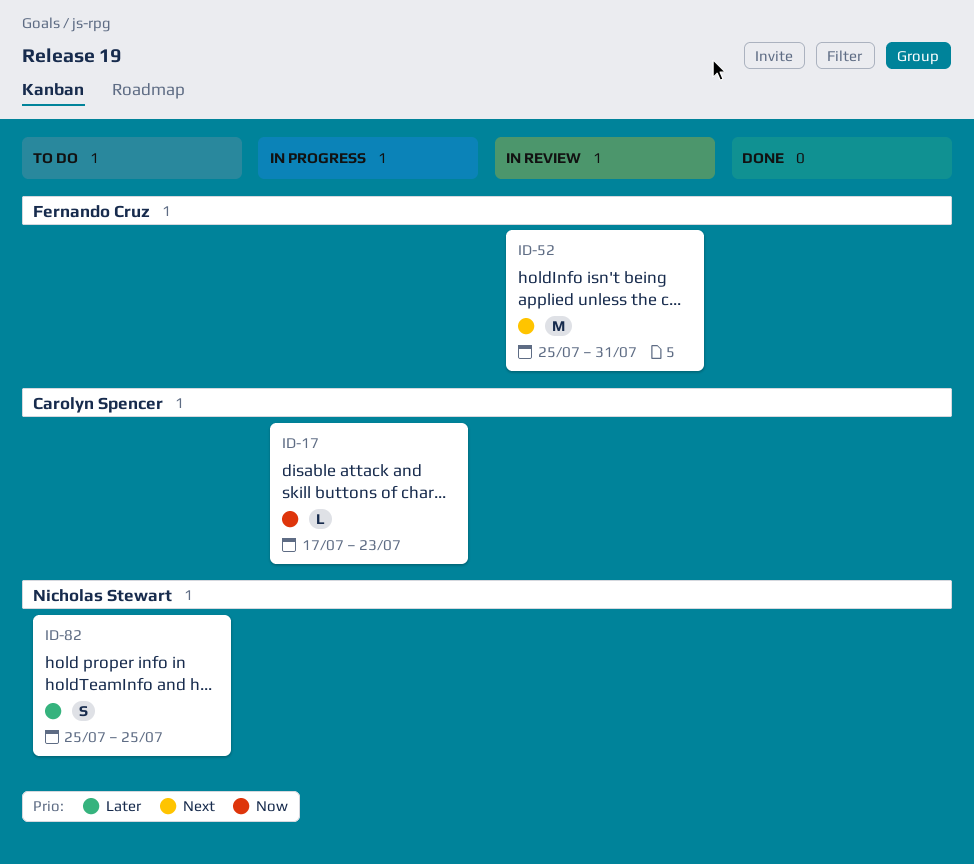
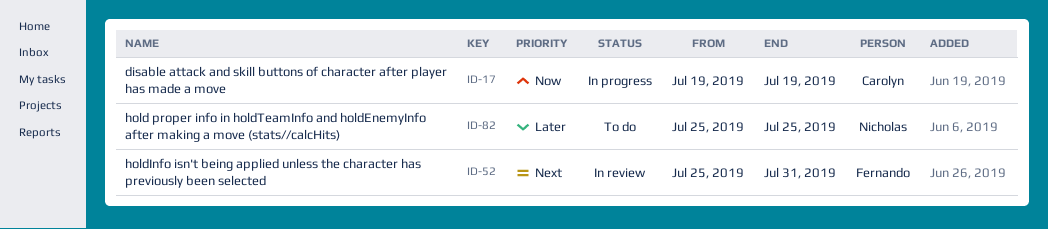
ID-17, start: Jul 17 -> Jul 19
ID-17, due: Jul 23 -> Jul 19

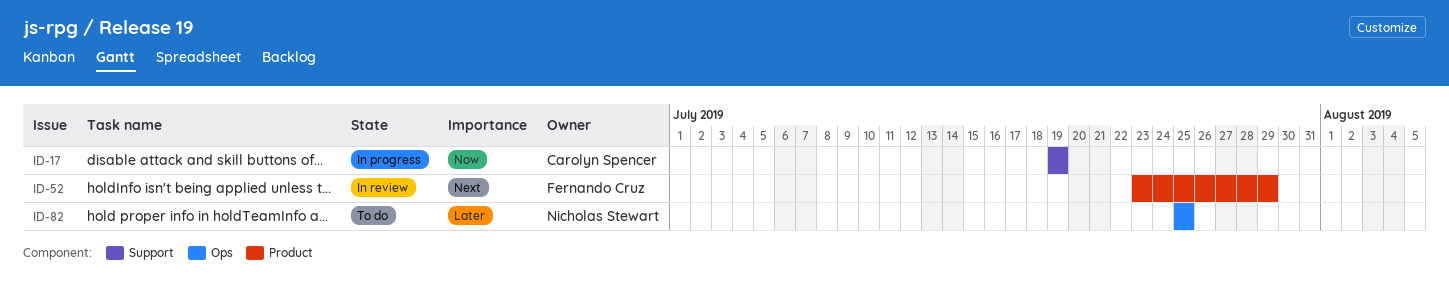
ID-52, start: Jul 25 -> Jul 23
ID-52, due: Jul 31 -> Jul 29

